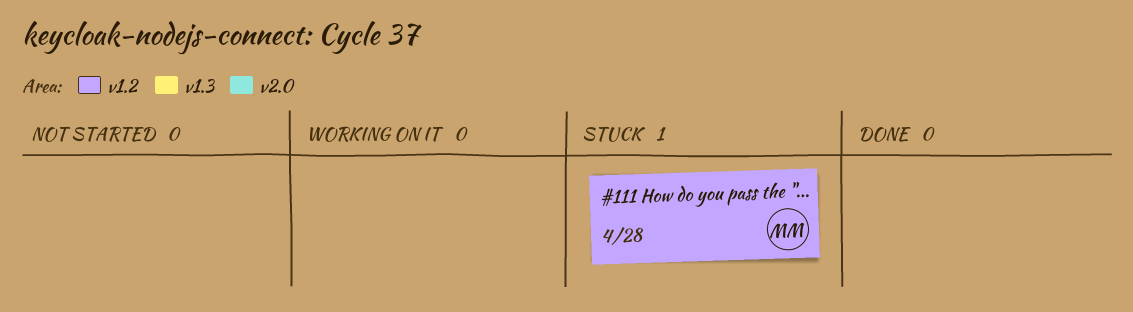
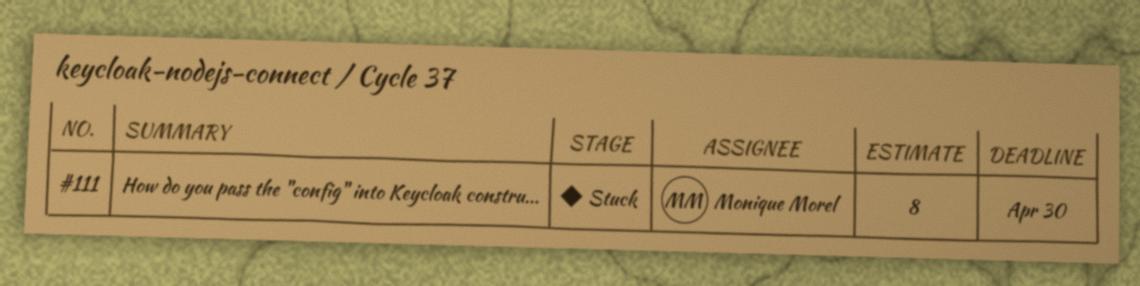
#111, due: Apr 28 -> Apr 30

